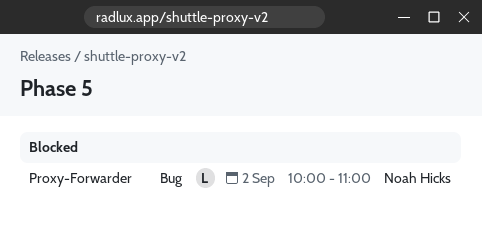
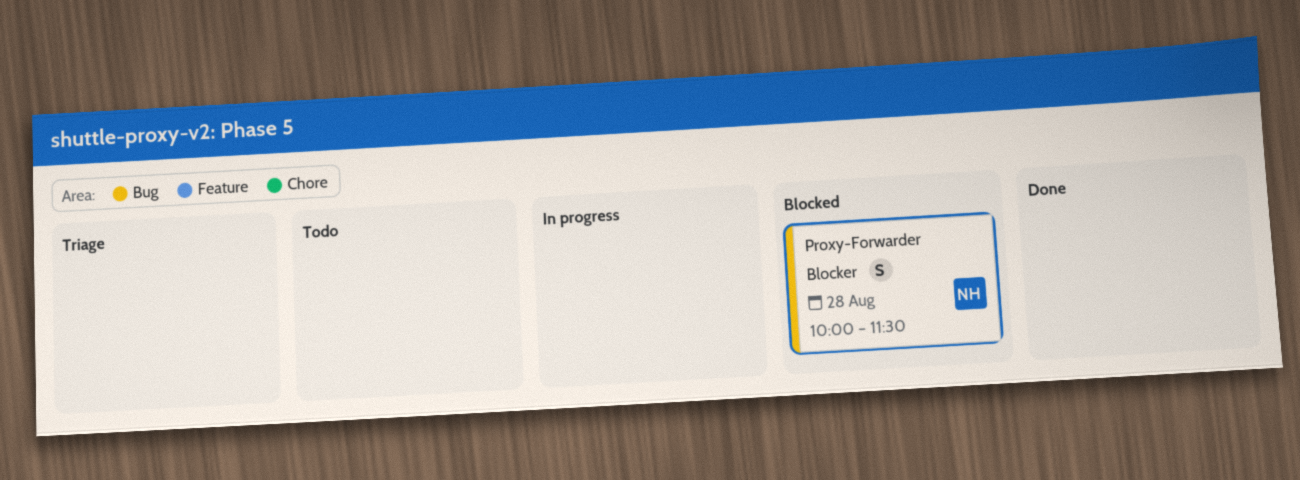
Proxy-Forwarder, estimate: L -> S
Proxy-Forwarder, day: Sep 2 -> Aug 28
Proxy-Forwarder, ends: 11:00 -> 11:30

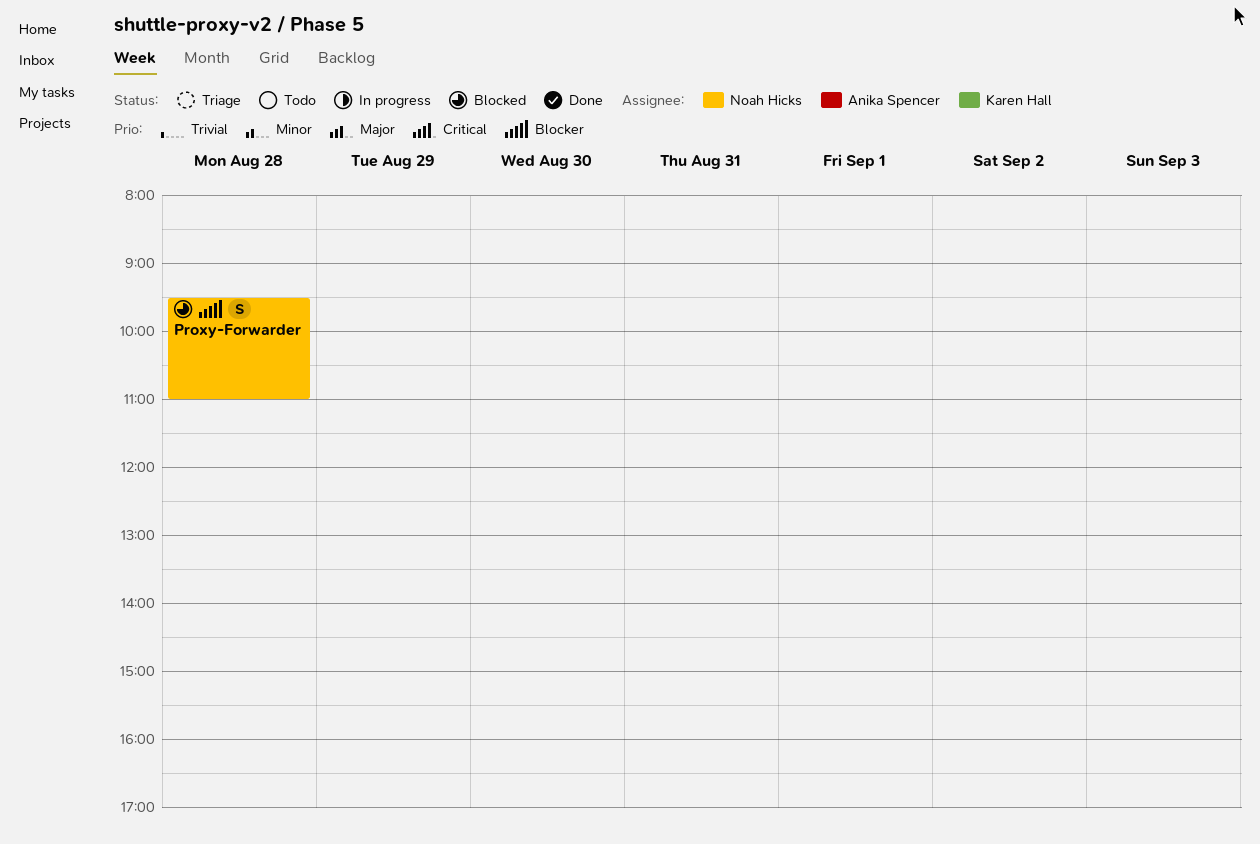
Proxy-Forwarder, begins: 10:00 -> 09:30
Proxy-Forwarder, ends: 11:30 -> 11:00

